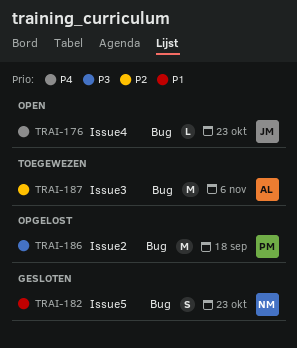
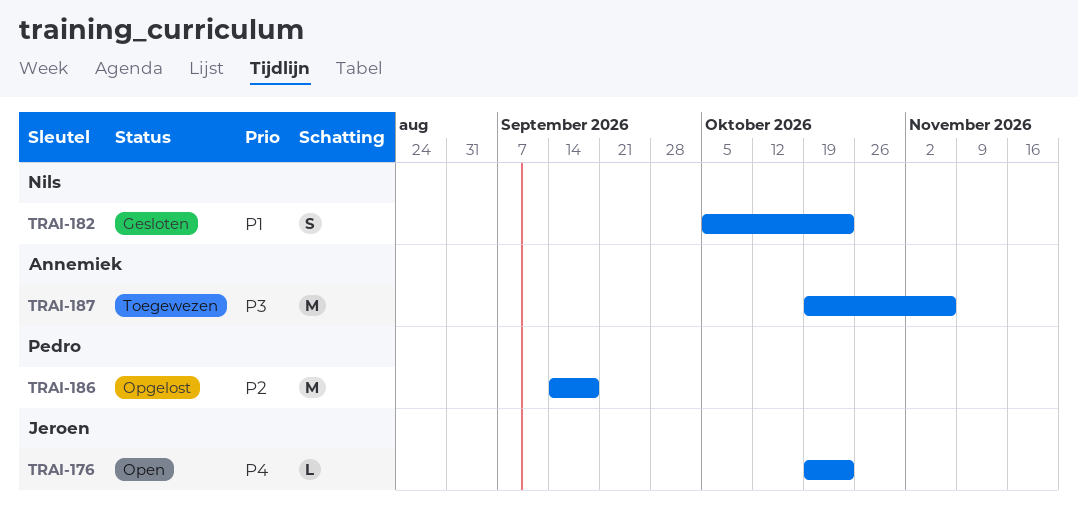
TRAI-186, priority: P3 -> P2
TRAI-187, priority: P2 -> P3

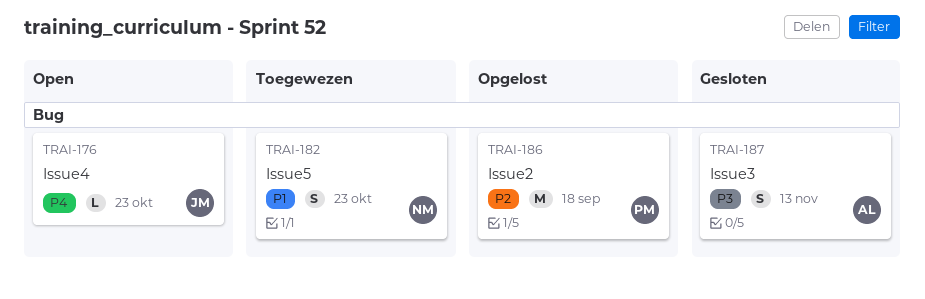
TRAI-182, status: Gesloten -> Toegewezen
TRAI-187, status: Toegewezen -> Gesloten
TRAI-187, estimate: M -> S
TRAI-187, due: Nov 6 -> Nov 13

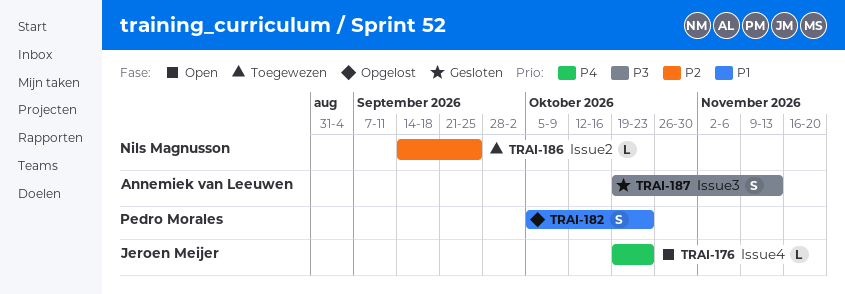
TRAI-182, status: Toegewezen -> Opgelost
TRAI-182, owner: Nils Magnusson -> Pedro Morales
TRAI-186, status: Opgelost -> Toegewezen
TRAI-186, owner: Pedro Morales -> Nils Magnusson
TRAI-186, estimate: M -> L
TRAI-186, due: Sep 18 -> Sep 25

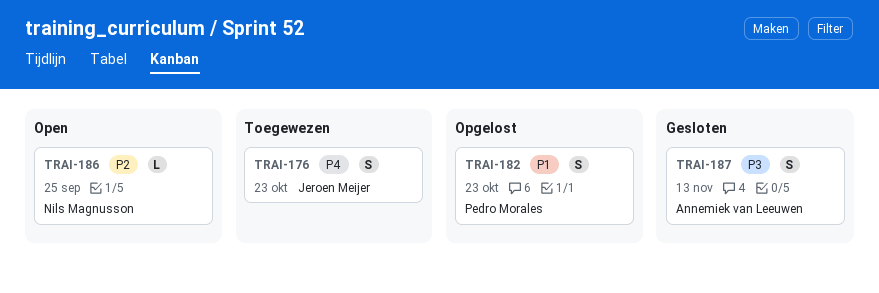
TRAI-176, status: Open -> Toegewezen
TRAI-176, estimate: L -> S
TRAI-186, status: Toegewezen -> Open

